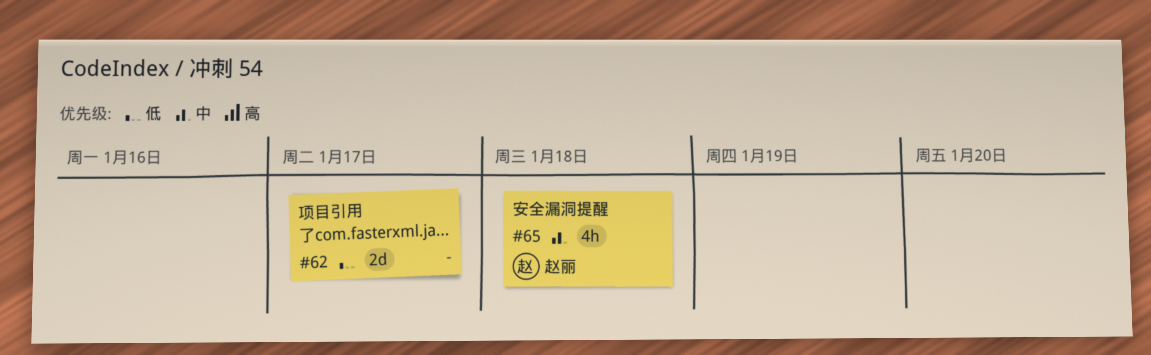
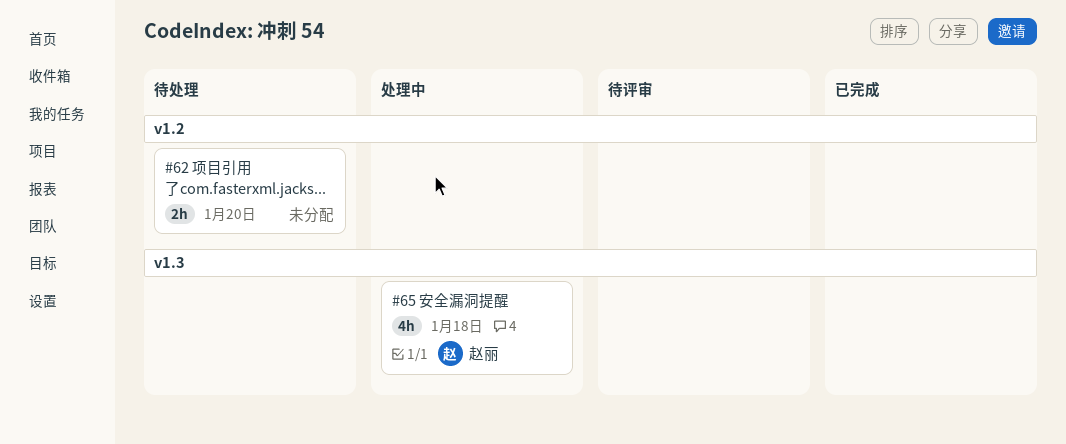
#62, estimate: 2d -> 2h
#62, due: Jan 17 -> Jan 20

